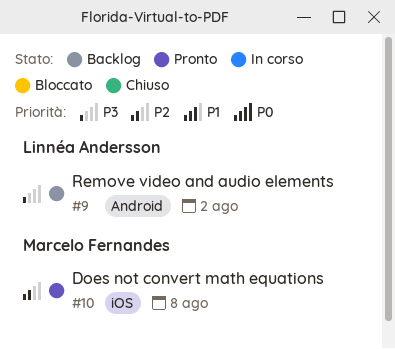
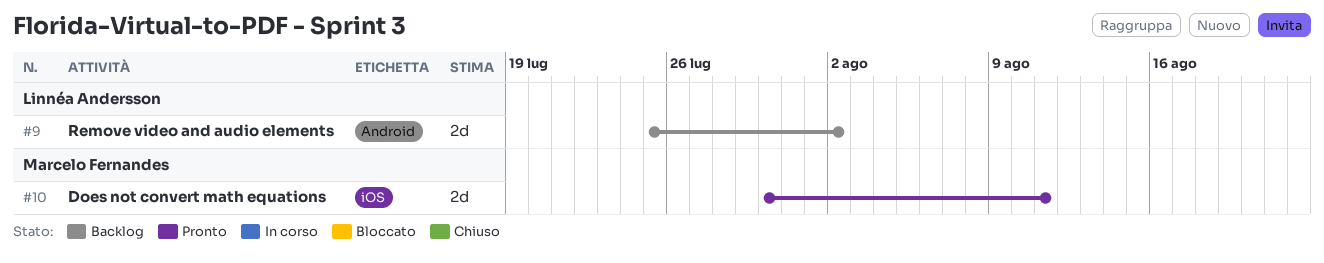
#10, due: Aug 8 -> Aug 11

